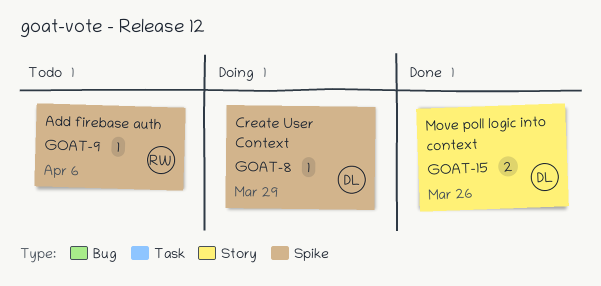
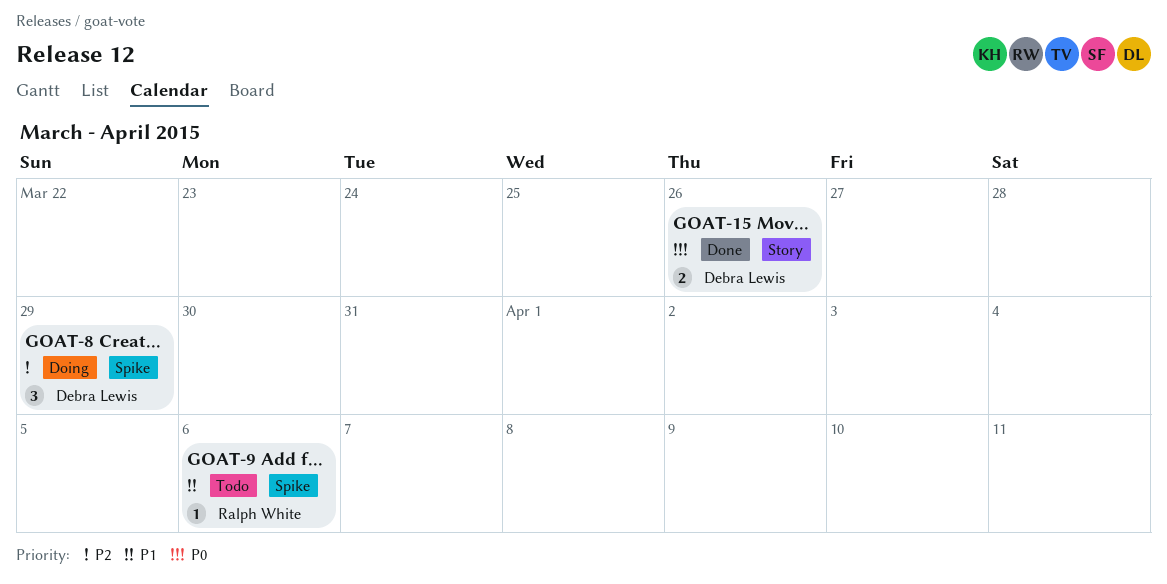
GOAT-8, estimate: 1 -> 3

